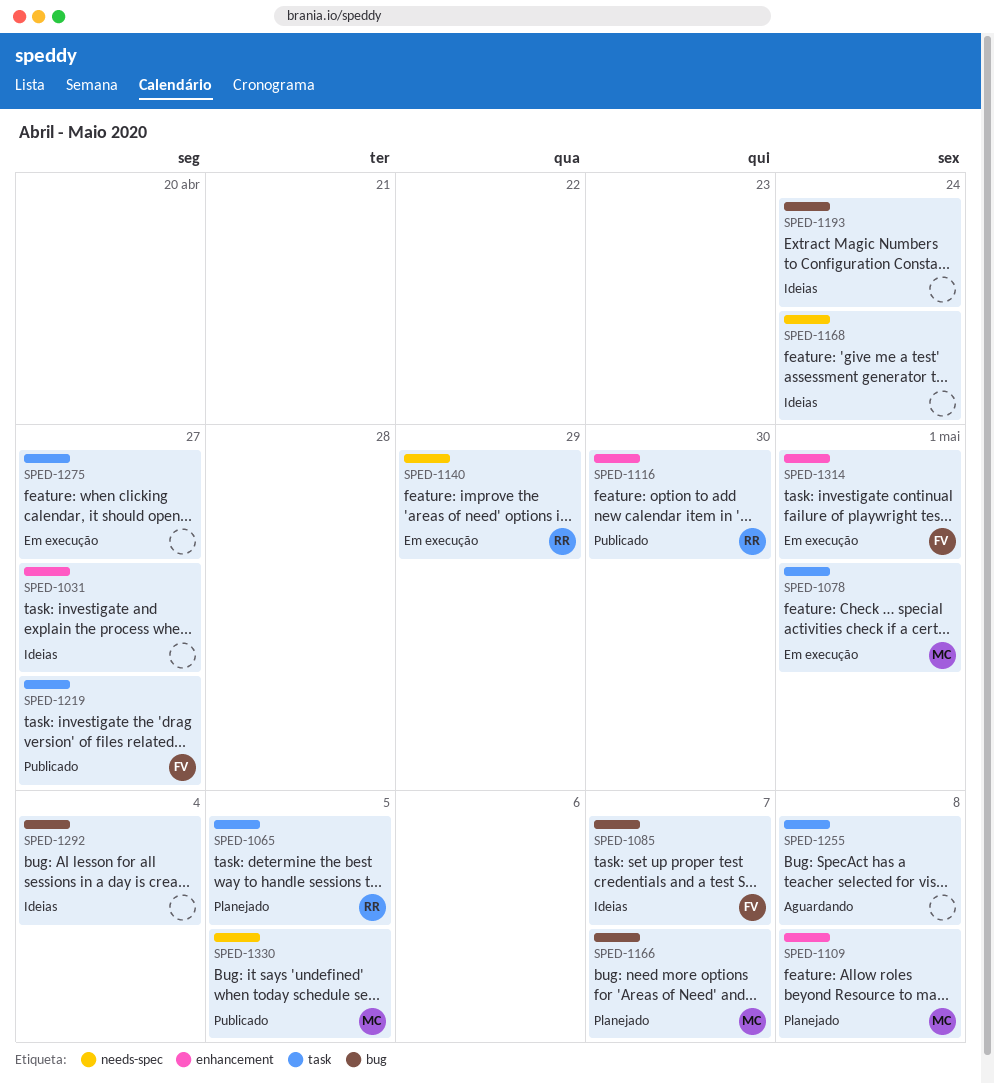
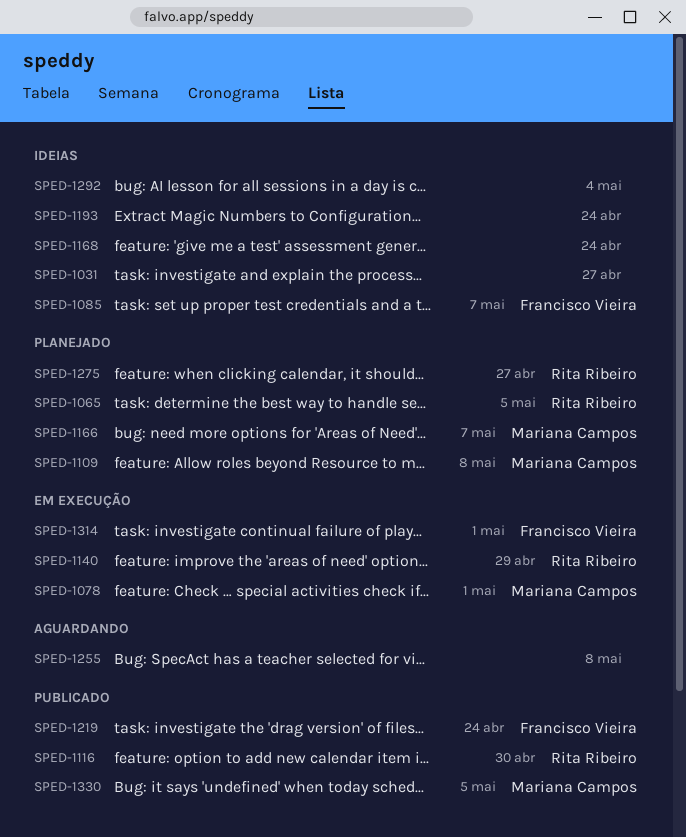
SPED-1219, due: Apr 27 -> Apr 24
SPED-1275, status: Em execução -> Planejado
SPED-1275, owner: none -> Rita Ribeiro

